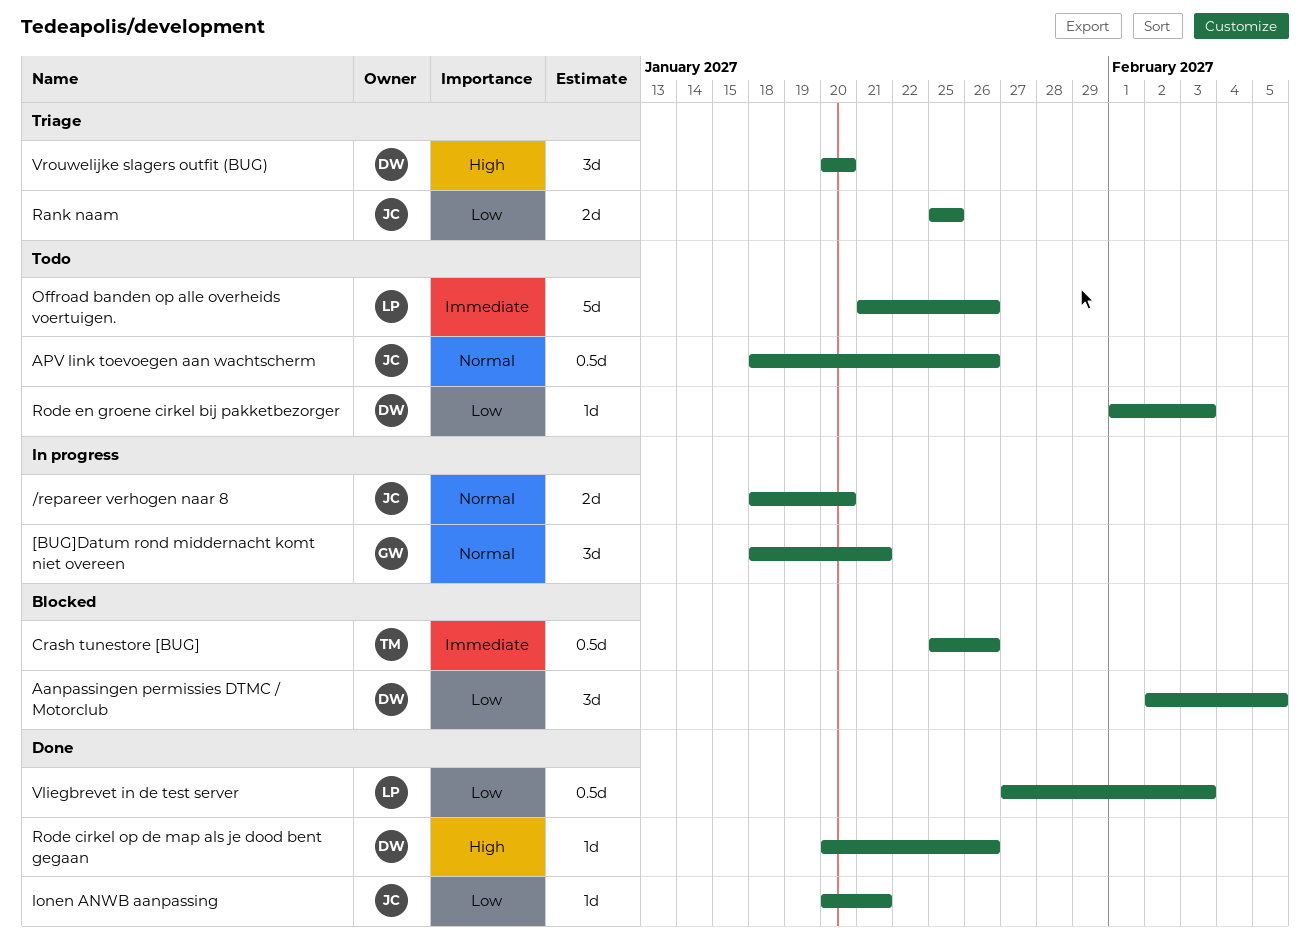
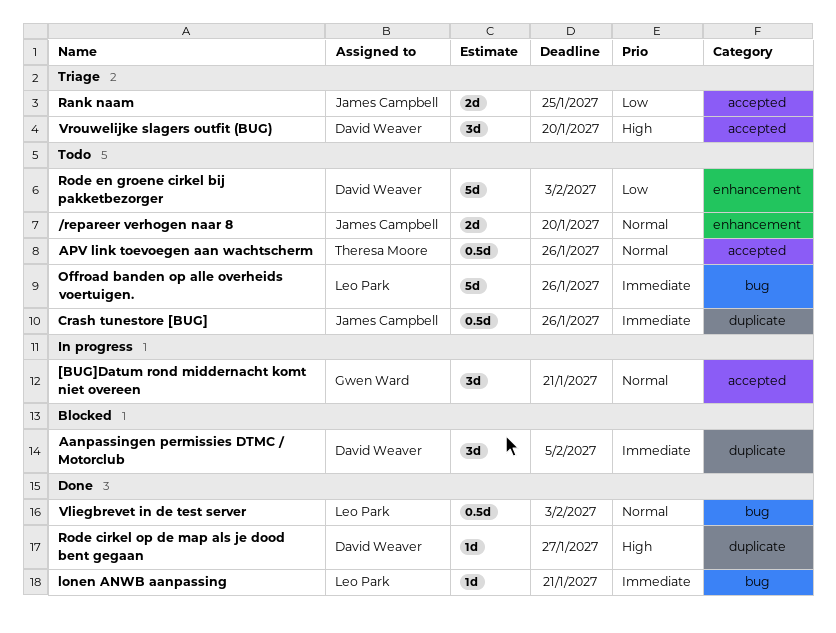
/repareer verhogen naar 8, status: In progress -> Todo
Aanpassingen permissies DTMC / Motorclub, priority: Low -> Immediate
APV link toevoegen aan wachtscherm, owner: James Campbell -> Theresa Moore
Crash tunestore [BUG], status: Blocked -> Todo
Crash tunestore [BUG], owner: Theresa Moore -> James Campbell
lonen ANWB aanpassing, owner: James Campbell -> Leo Park
lonen ANWB aanpassing, priority: Low -> Immediate
Rode cirkel op de map als je dood bent gegaan, due: Jan 26 -> Jan 27
Rode en groene cirkel bij pakketbezorger, estimate: 1d -> 5d
Vliegbrevet in de test server, priority: Low -> Normal

